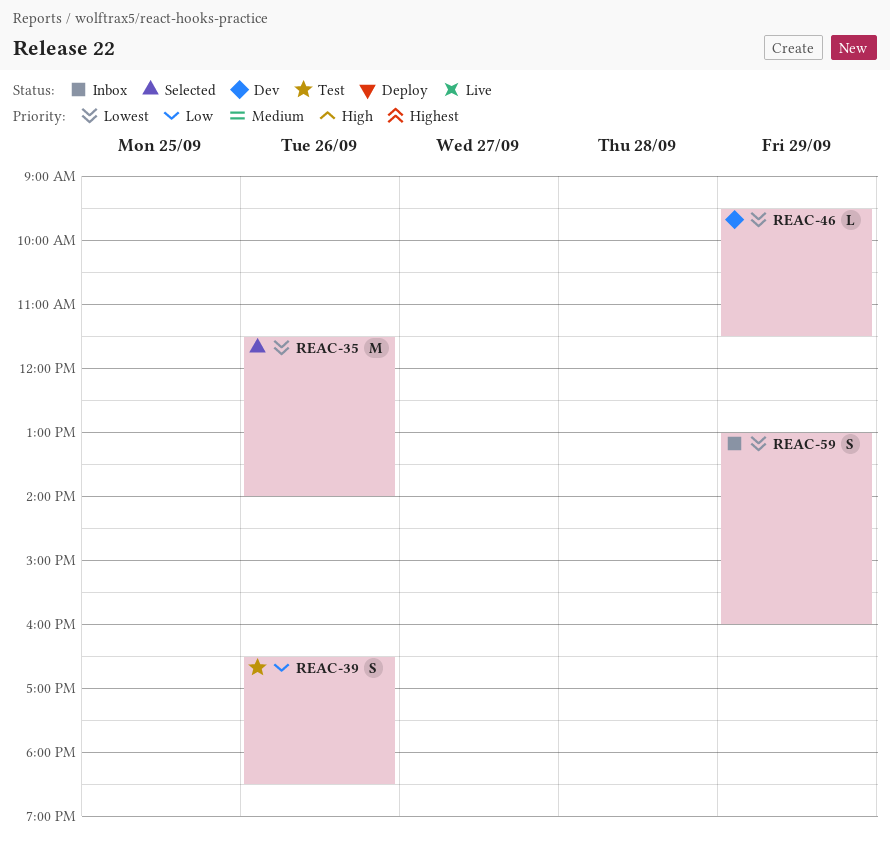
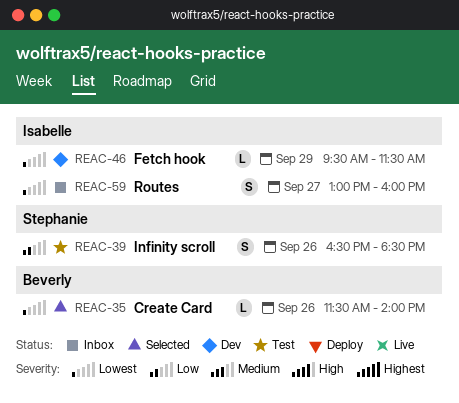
REAC-35, estimate: M -> L
REAC-59, day: Sep 29 -> Sep 27

